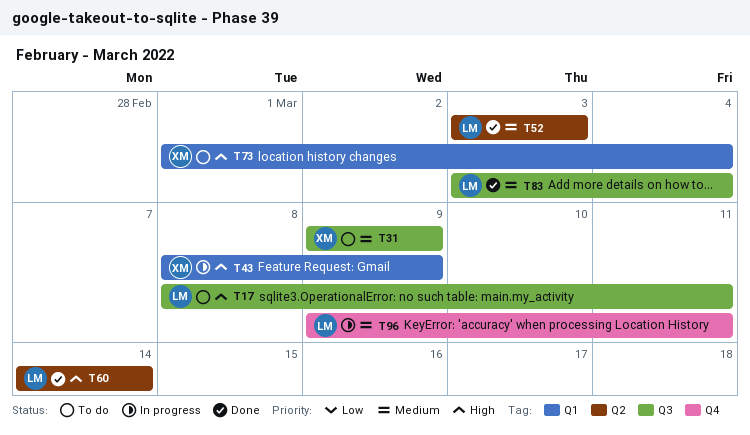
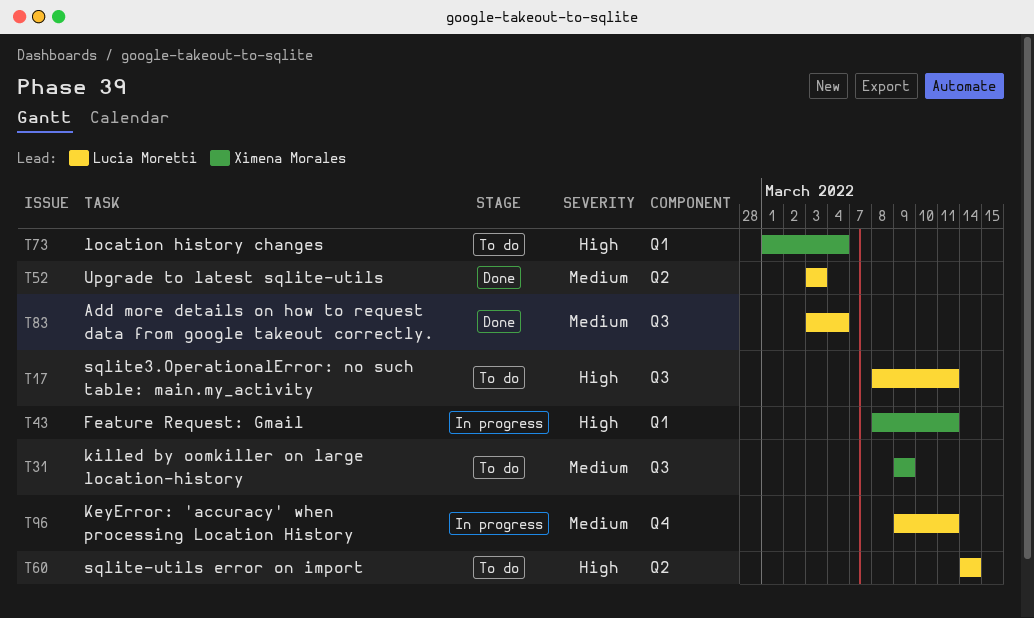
T43, due: Mar 9 -> Mar 11
T60, status: Done -> To do

